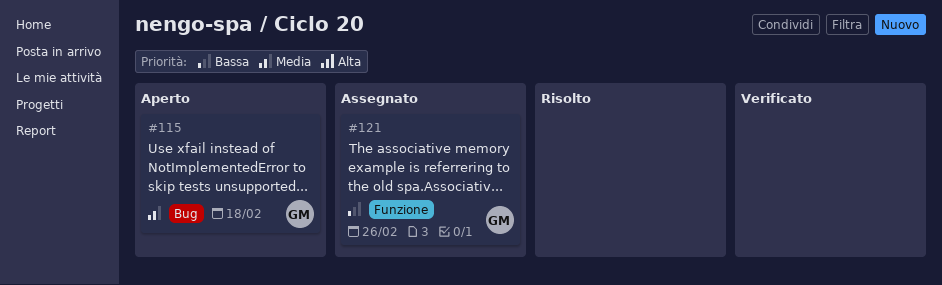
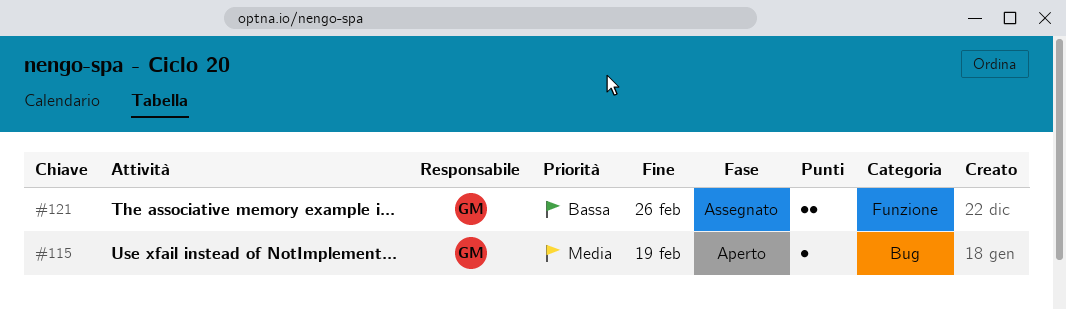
#115, due: Feb 18 -> Feb 19

